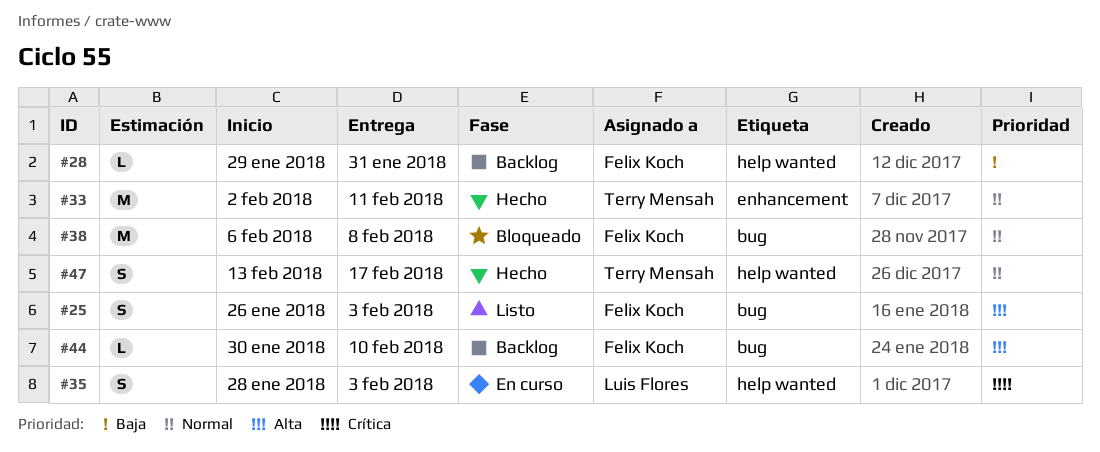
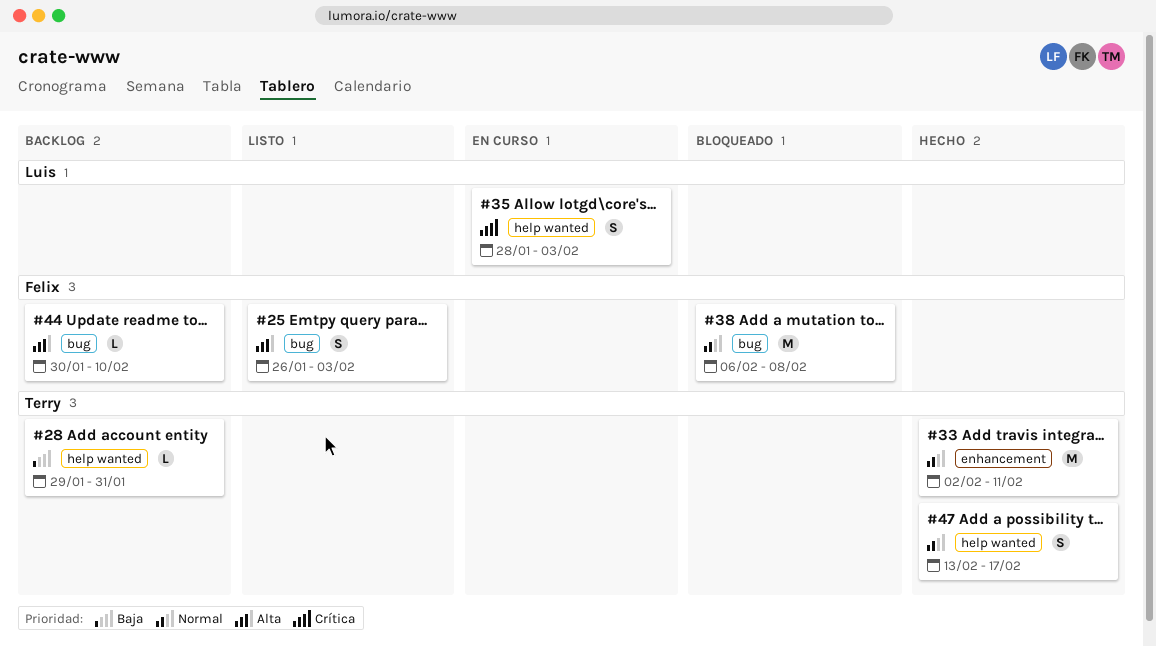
#28, owner: Felix Koch -> Terry Mensah

